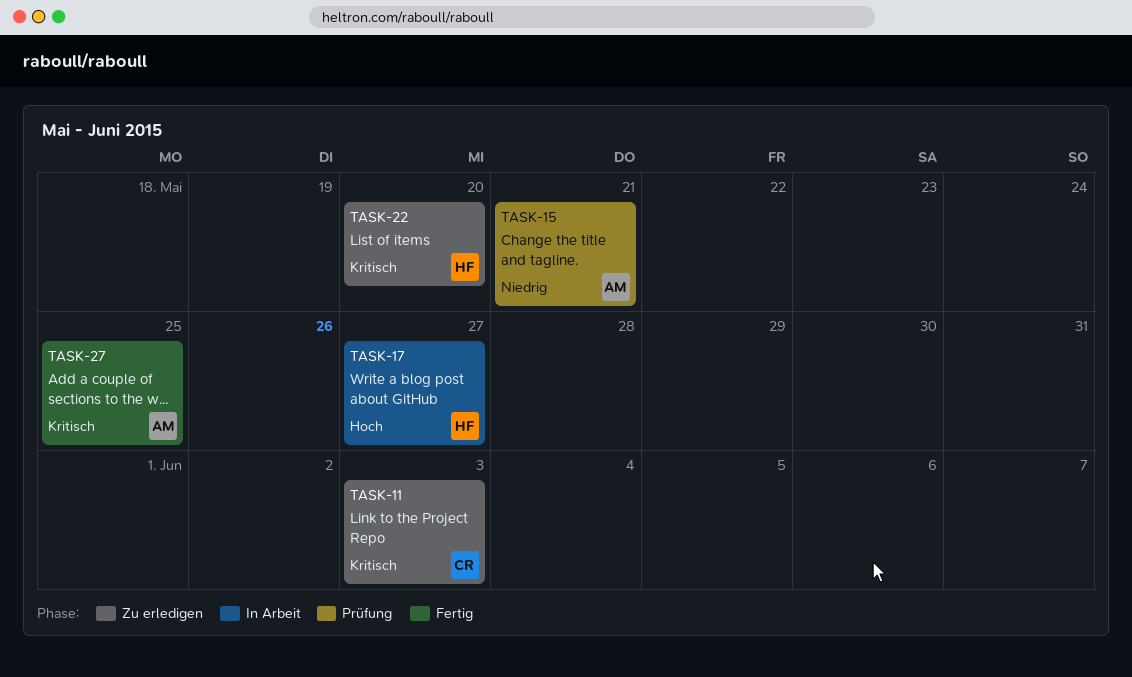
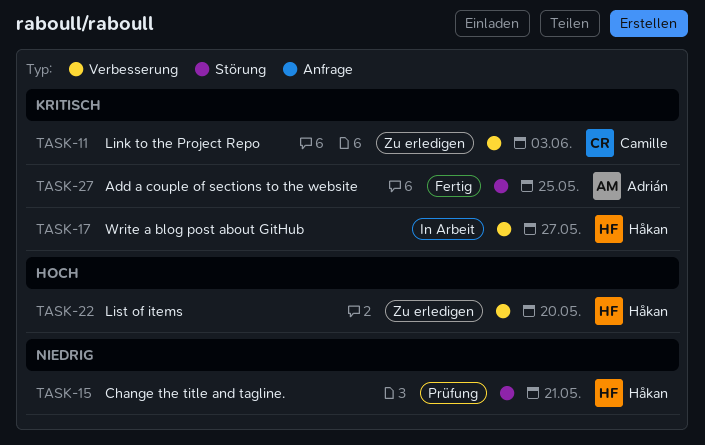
TASK-15, owner: Adrián -> Håkan
TASK-17, priority: Hoch -> Kritisch
TASK-22, priority: Kritisch -> Hoch

